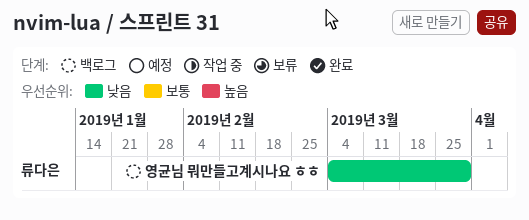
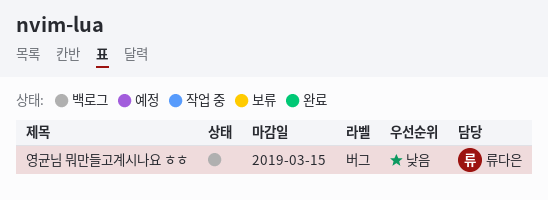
영균님 뭐만들고계시나요 ㅎㅎ, due: Mar 29 -> Mar 15

